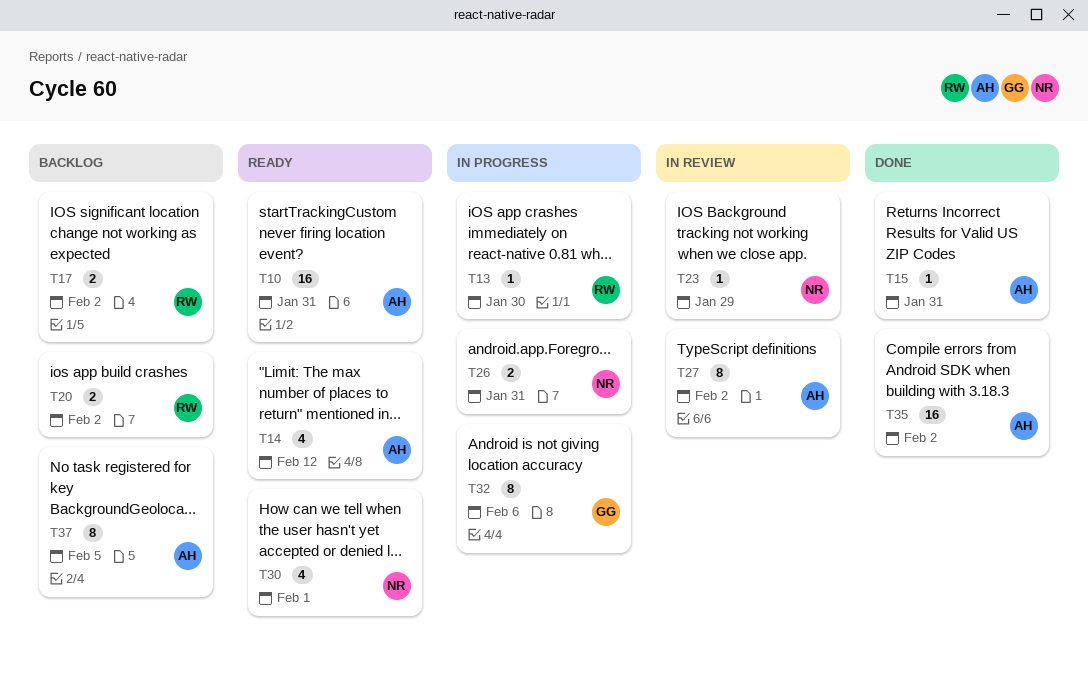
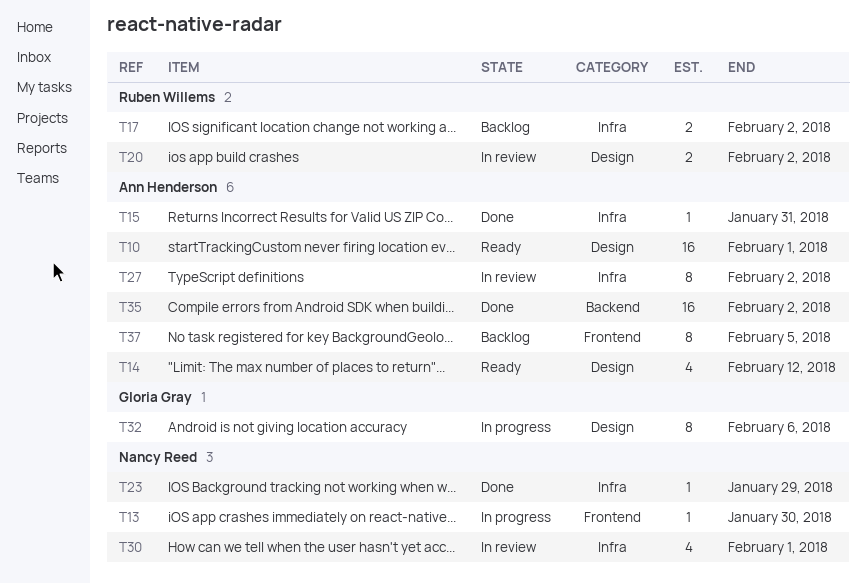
T10, due: Jan 31 -> Feb 1
T13, owner: Ruben Willems -> Nancy Reed
T20, status: Backlog -> In review
T23, status: In review -> Done
T26: present -> none
T30, status: Ready -> In review

